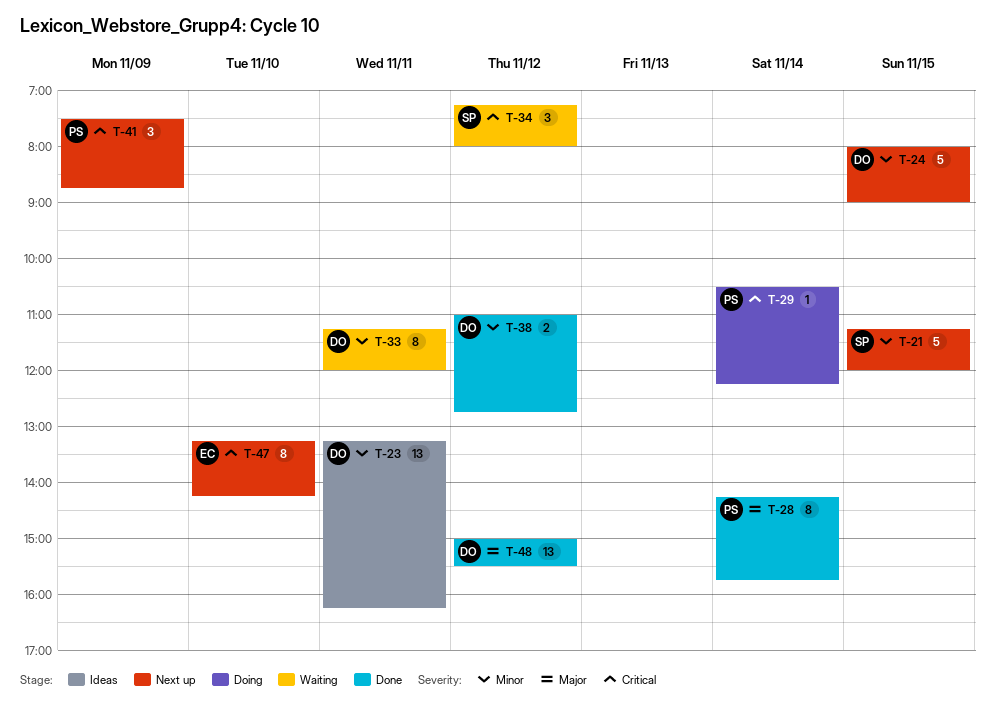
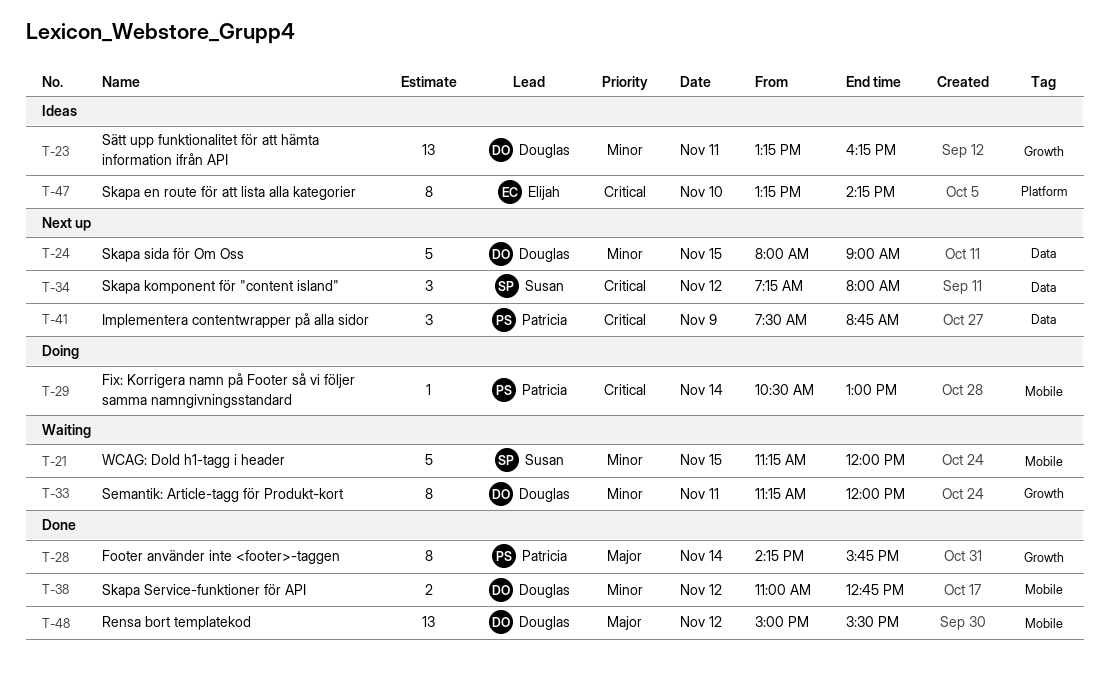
T-21, status: Next up -> Waiting
T-29, ends: 12:15 -> 13:00
T-34, status: Waiting -> Next up
T-47, status: Next up -> Ideas

